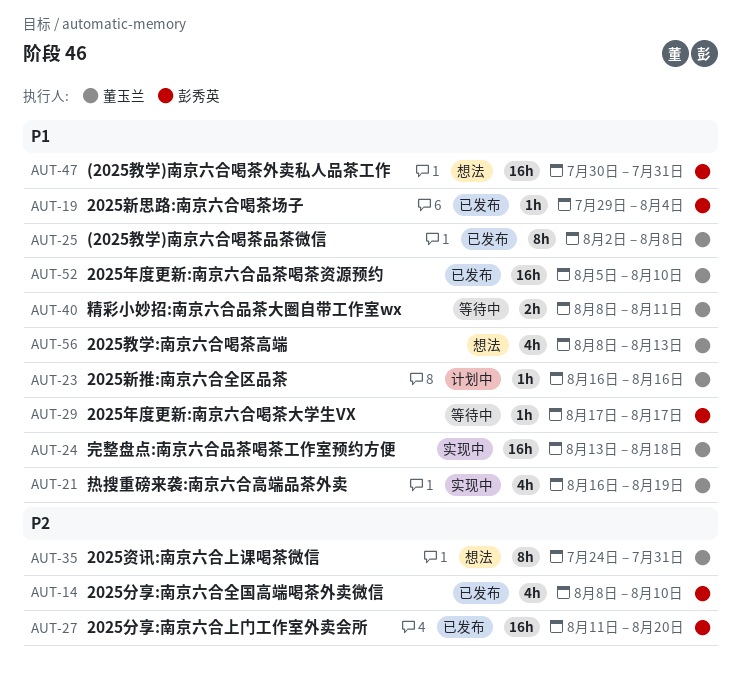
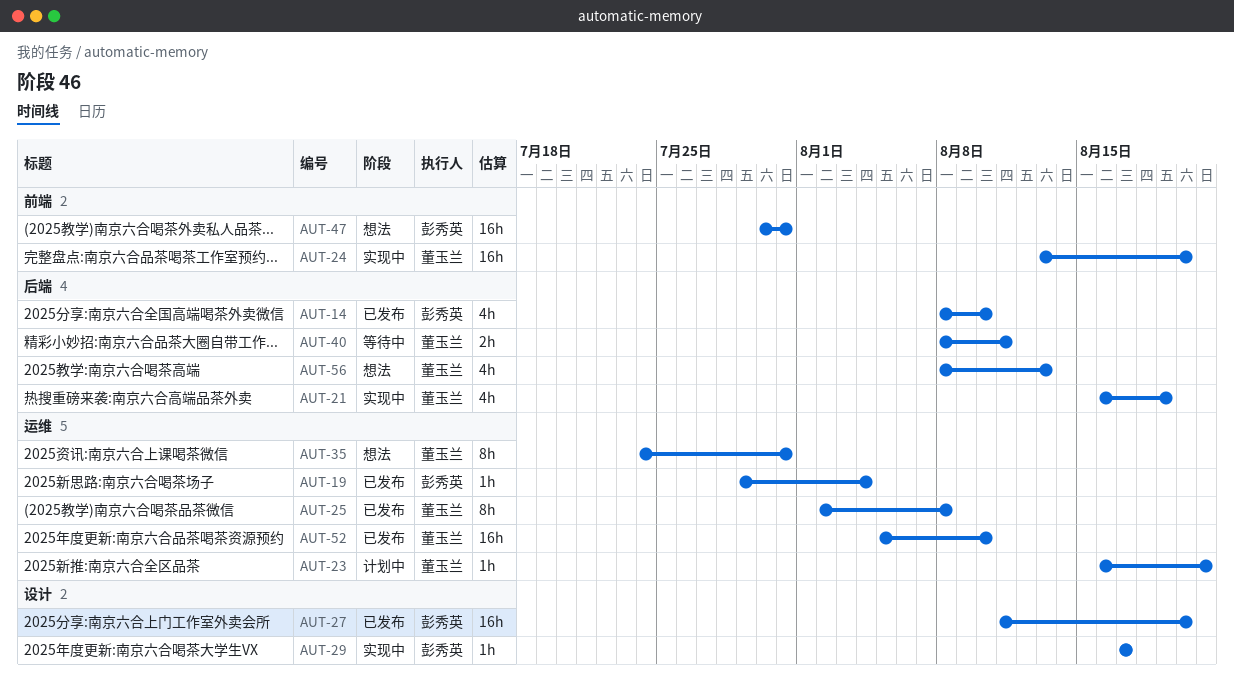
AUT-23, due: Aug 16 -> Aug 21
AUT-24, due: Aug 18 -> Aug 20
AUT-29, status: 等待中 -> 实现中

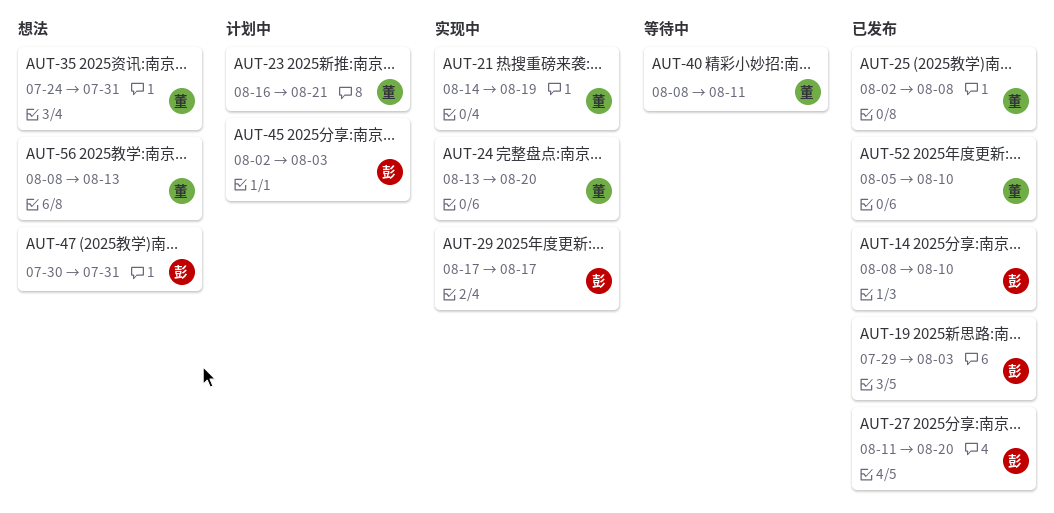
AUT-19, due: Aug 4 -> Aug 3
AUT-21, start: Aug 16 -> Aug 14
AUT-45: none -> present

